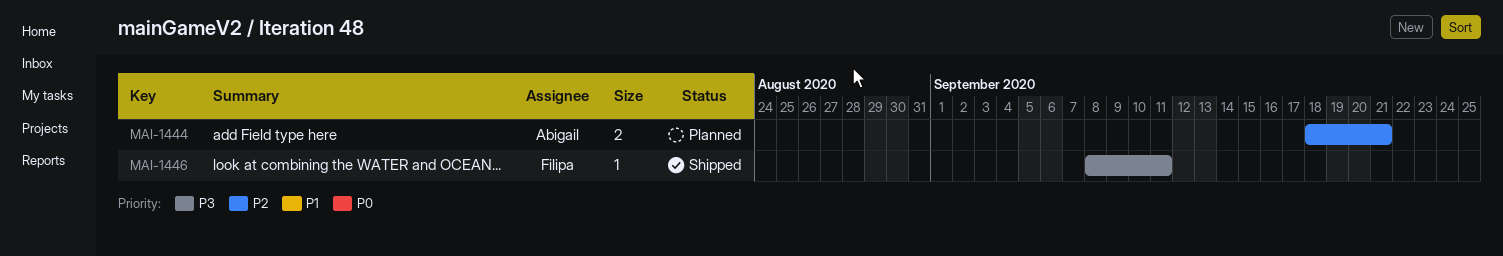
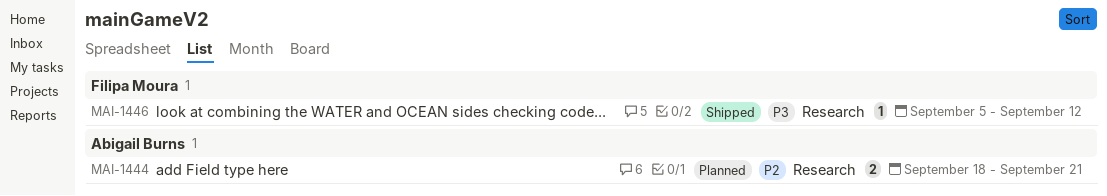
MAI-1446, start: Sep 8 -> Sep 5
MAI-1446, due: Sep 11 -> Sep 12

